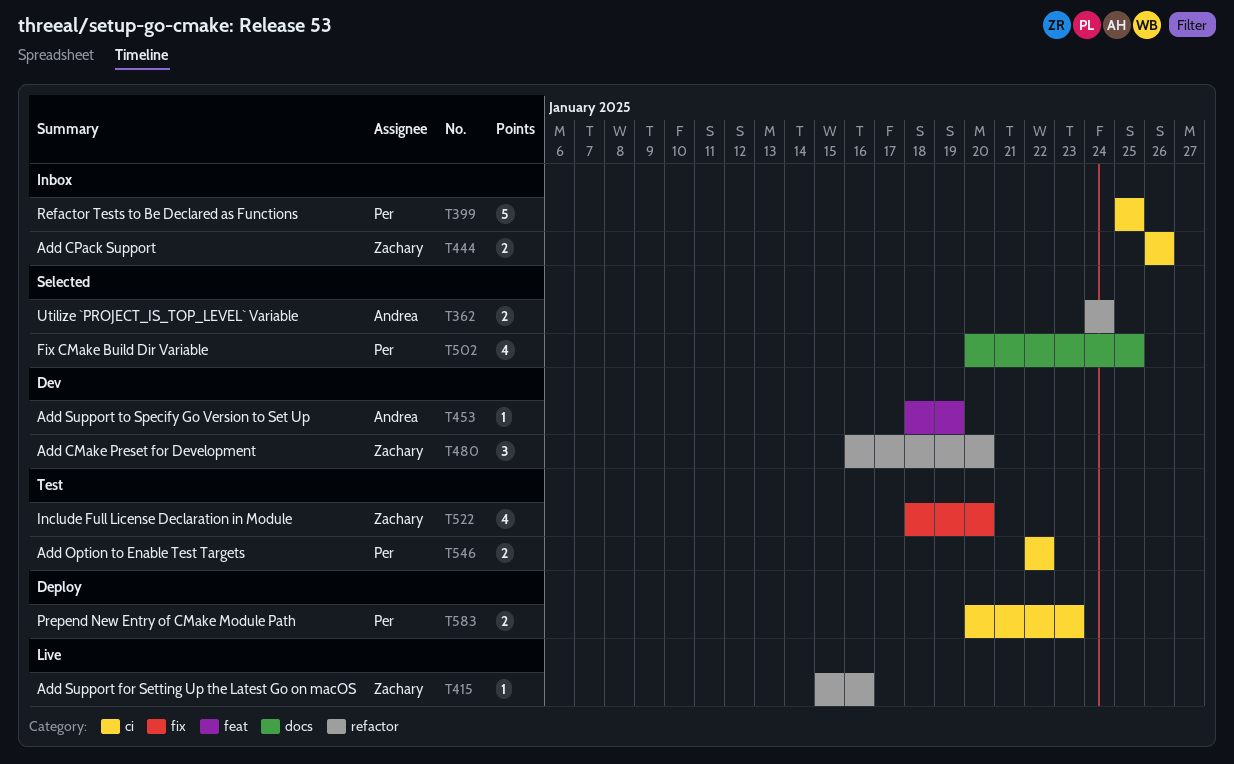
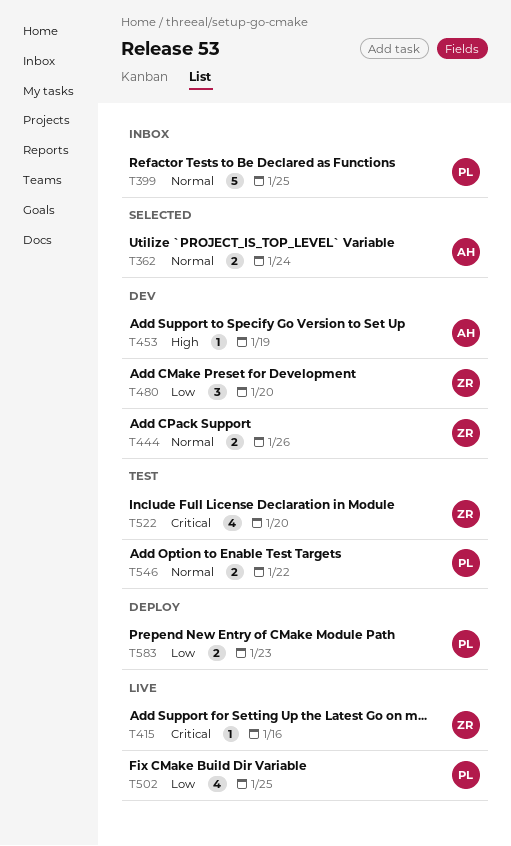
T444, status: Inbox -> Dev
T502, status: Selected -> Live

